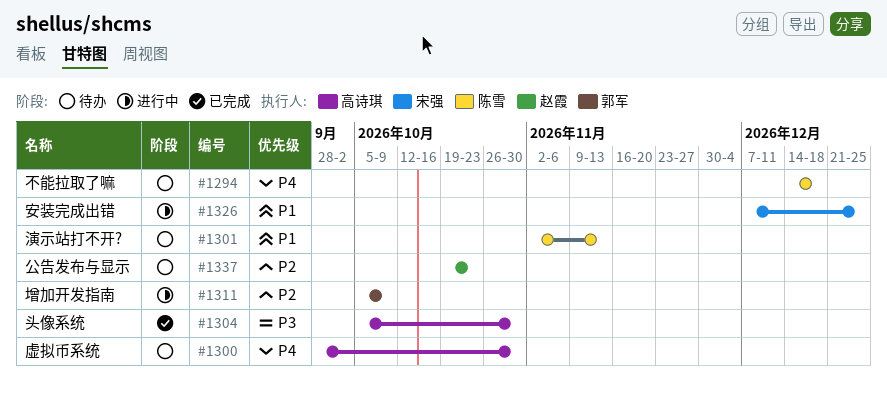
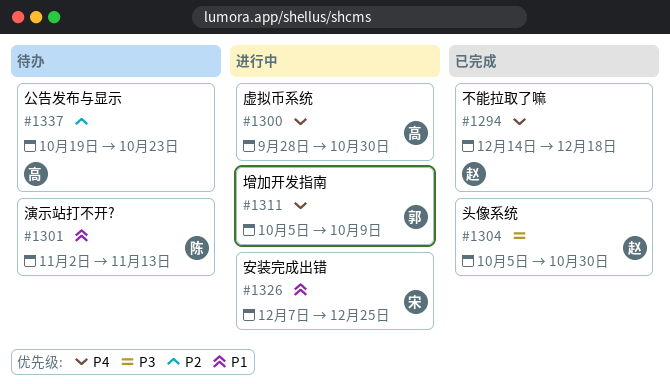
#1294, status: 待办 -> 已完成
#1294, owner: 陈雪 -> 赵霞
#1300, status: 待办 -> 进行中
#1304, owner: 高诗琪 -> 赵霞
#1311, priority: P2 -> P4
#1337, owner: 赵霞 -> 高诗琪

